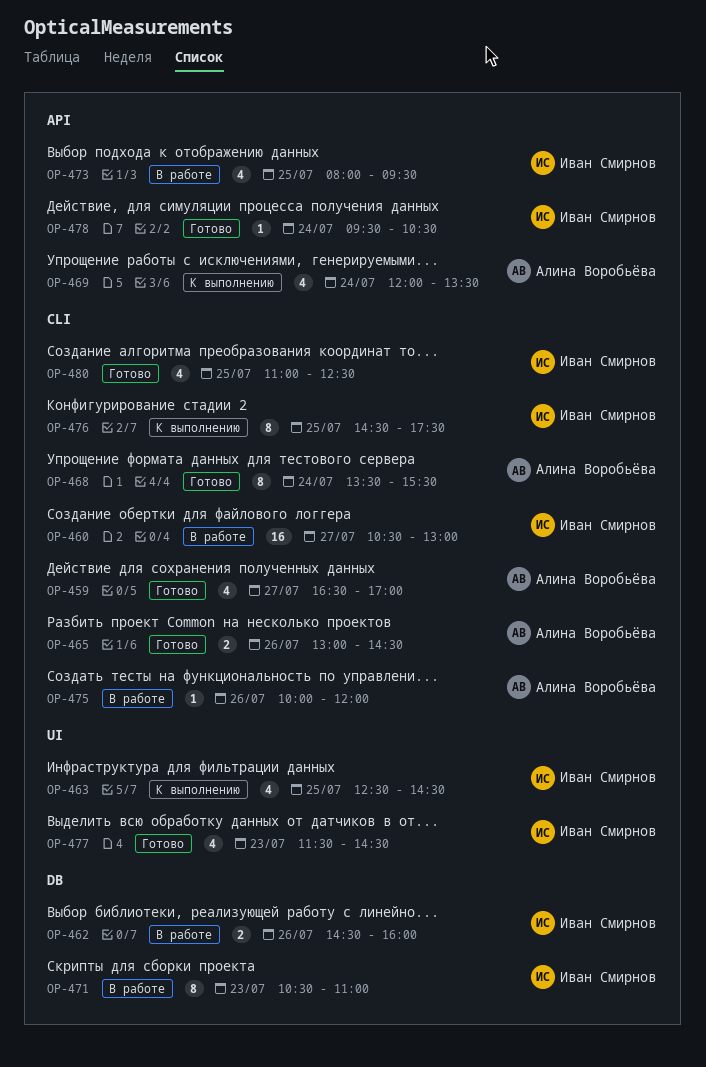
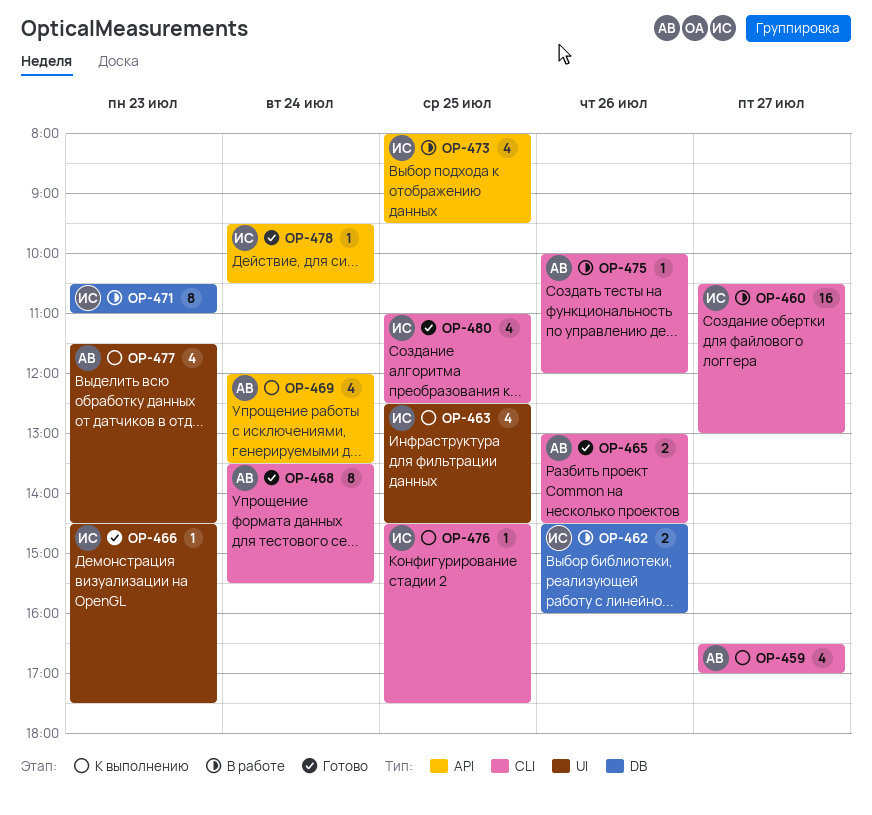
OP-459, status: Готово -> К выполнению
OP-466: none -> present
OP-476, estimate: 8 -> 1
OP-477, status: Готово -> К выполнению
OP-477, owner: Иван Смирнов -> Алина Воробьёва

